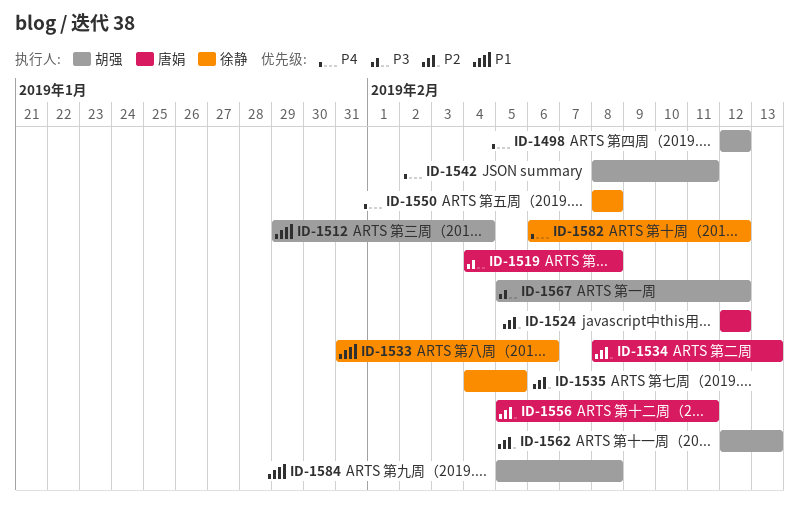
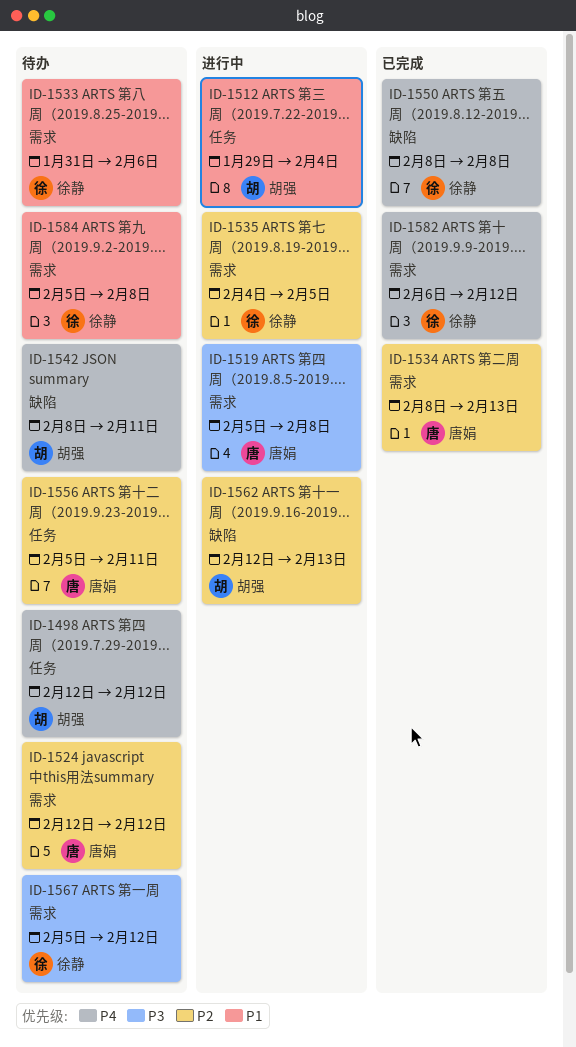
ID-1519, start: Feb 4 -> Feb 5
ID-1567, owner: 胡强 -> 徐静
ID-1584, owner: 胡强 -> 徐静

